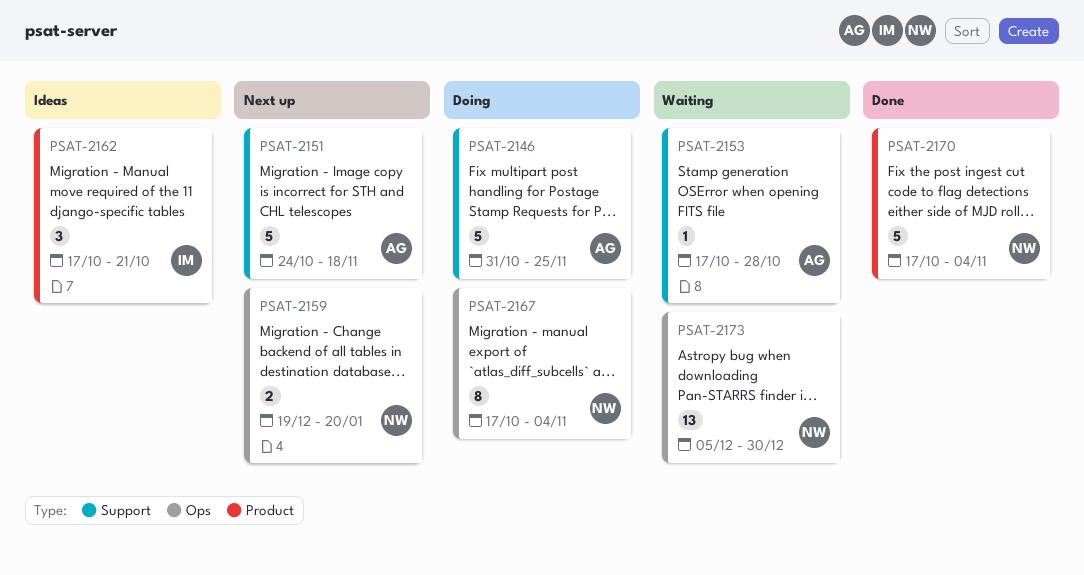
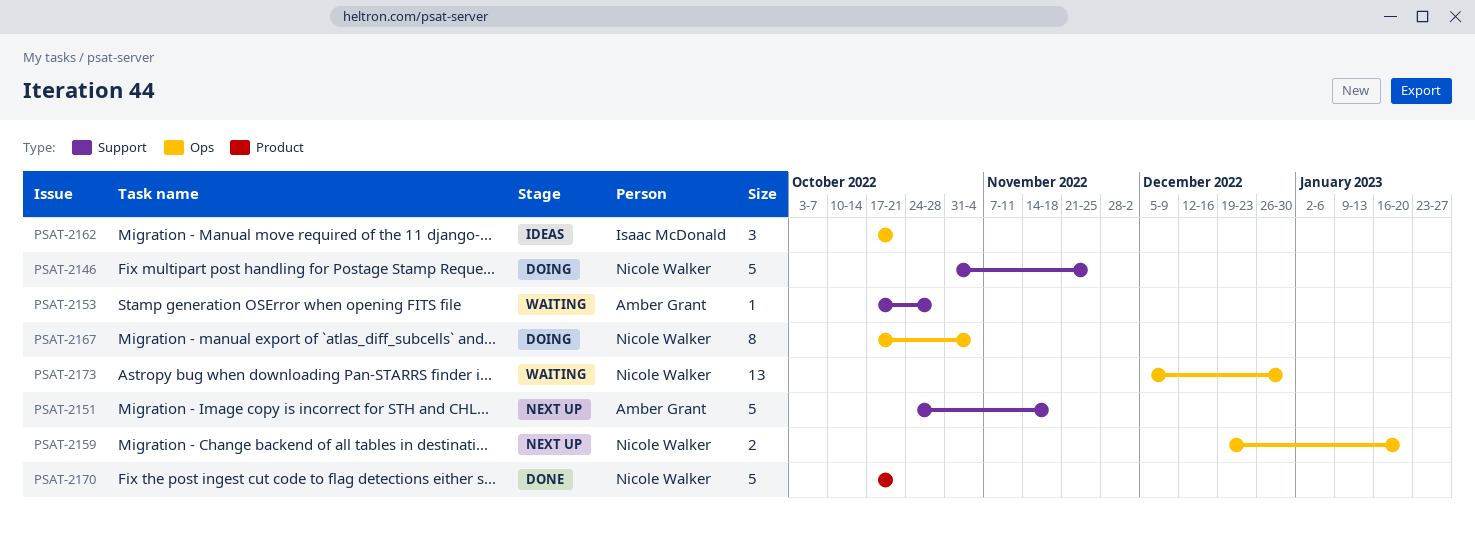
PSAT-2146, owner: Amber Grant -> Nicole Walker
PSAT-2162, label: Product -> Ops
PSAT-2170, due: Nov 4 -> Oct 21

